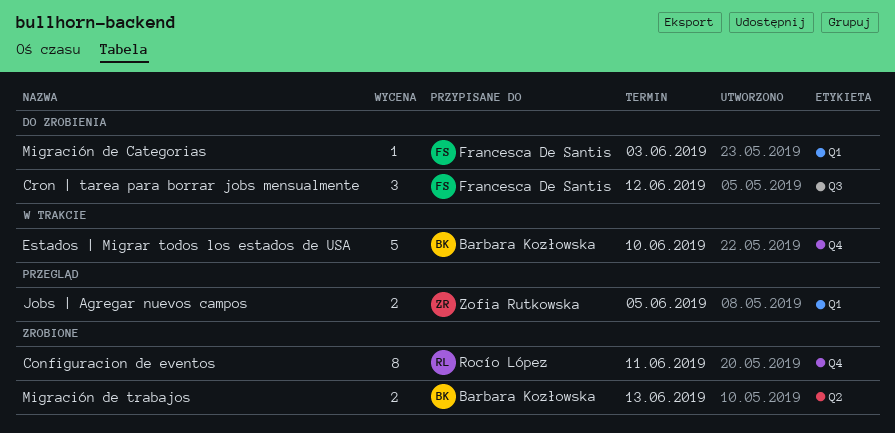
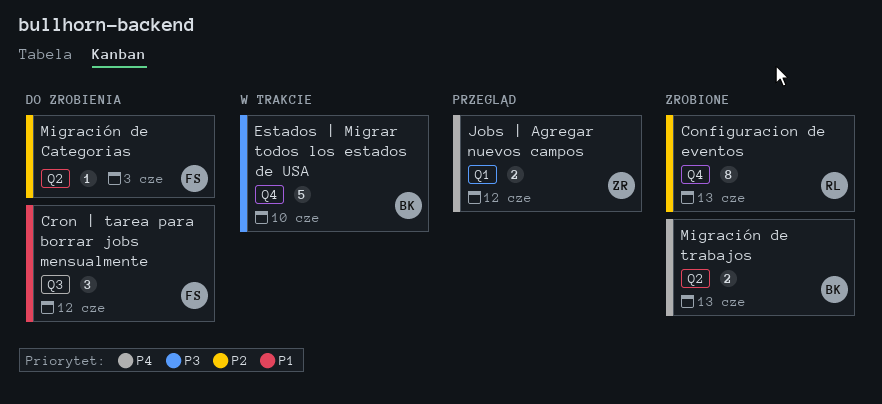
Configuracion de eventos, due: Jun 11 -> Jun 13
Jobs | Agregar nuevos campos, due: Jun 5 -> Jun 12
Migración de Categorias, label: Q1 -> Q2

